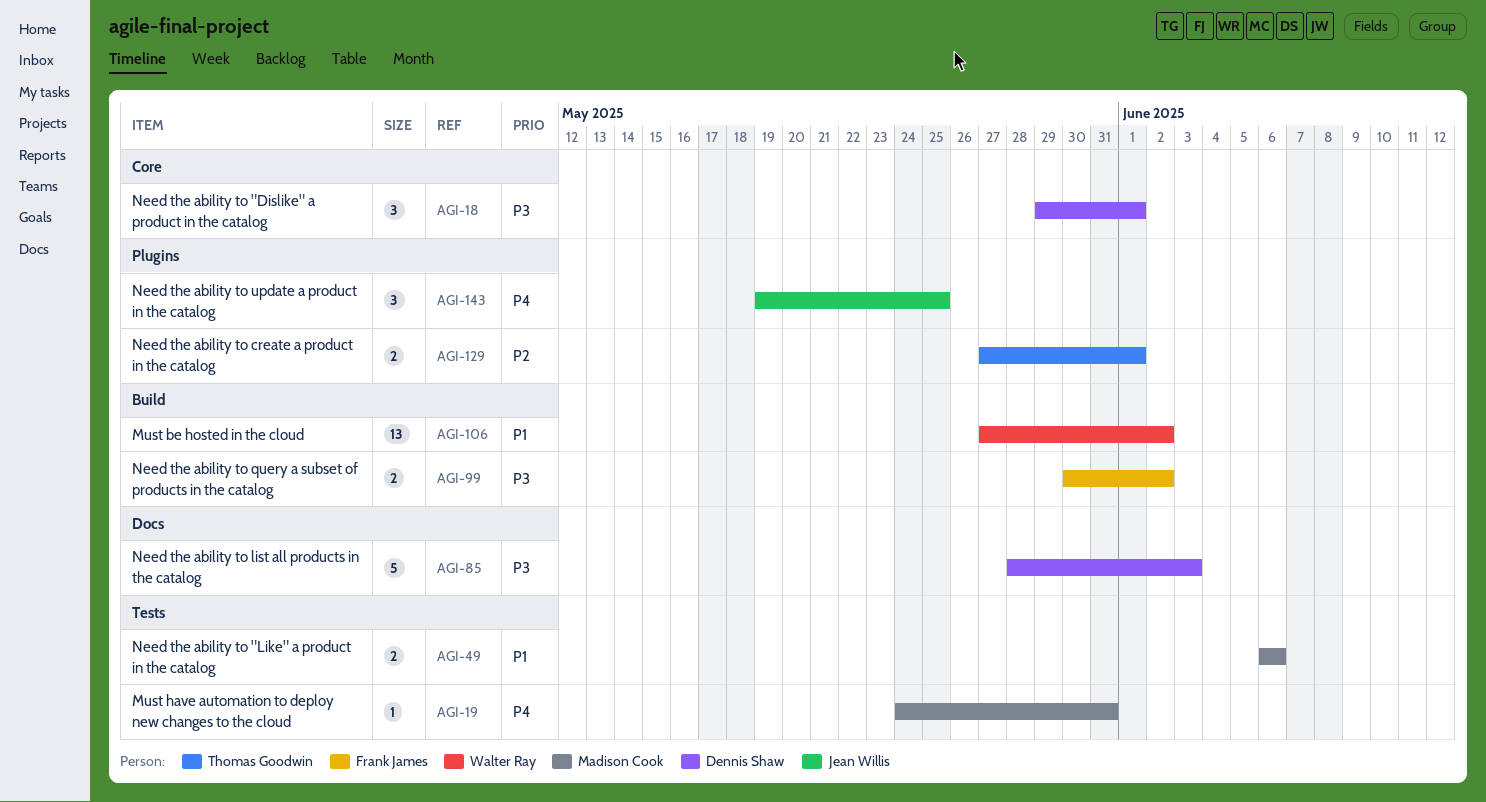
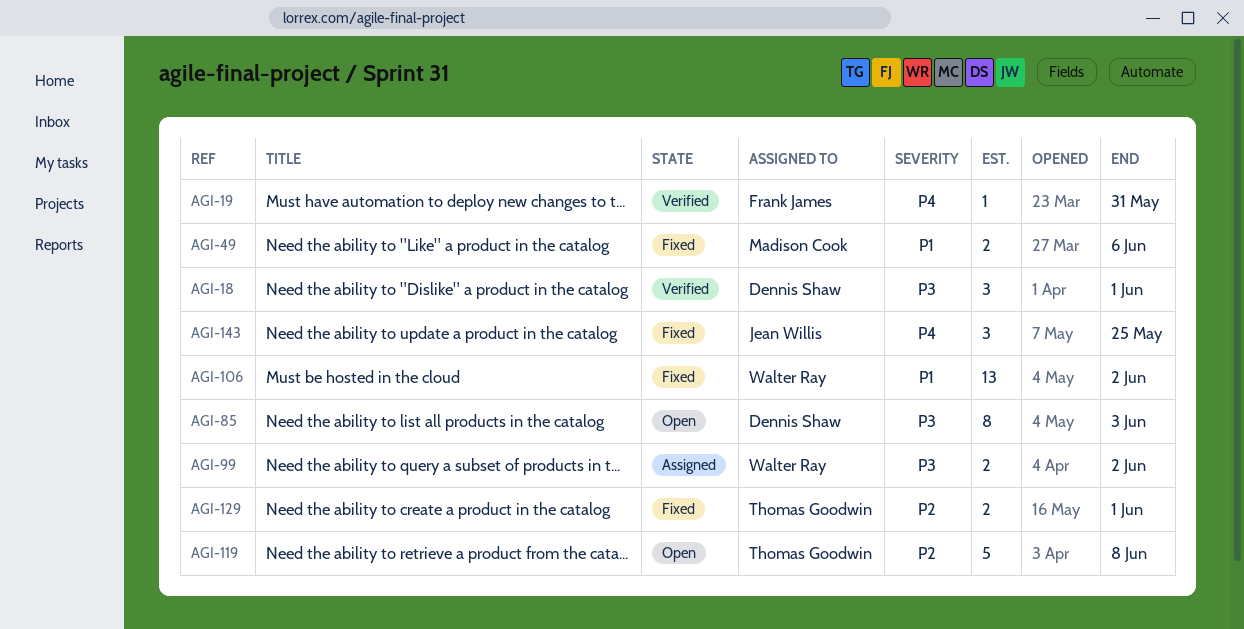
AGI-19, owner: Madison Cook -> Frank James
AGI-85, estimate: 5 -> 8
AGI-99, owner: Frank James -> Walter Ray
AGI-119: none -> present

